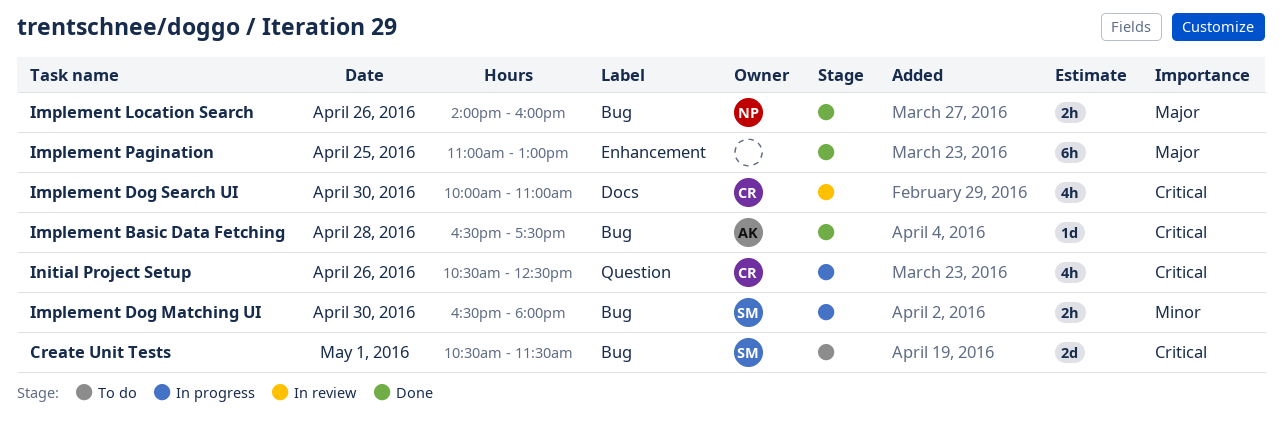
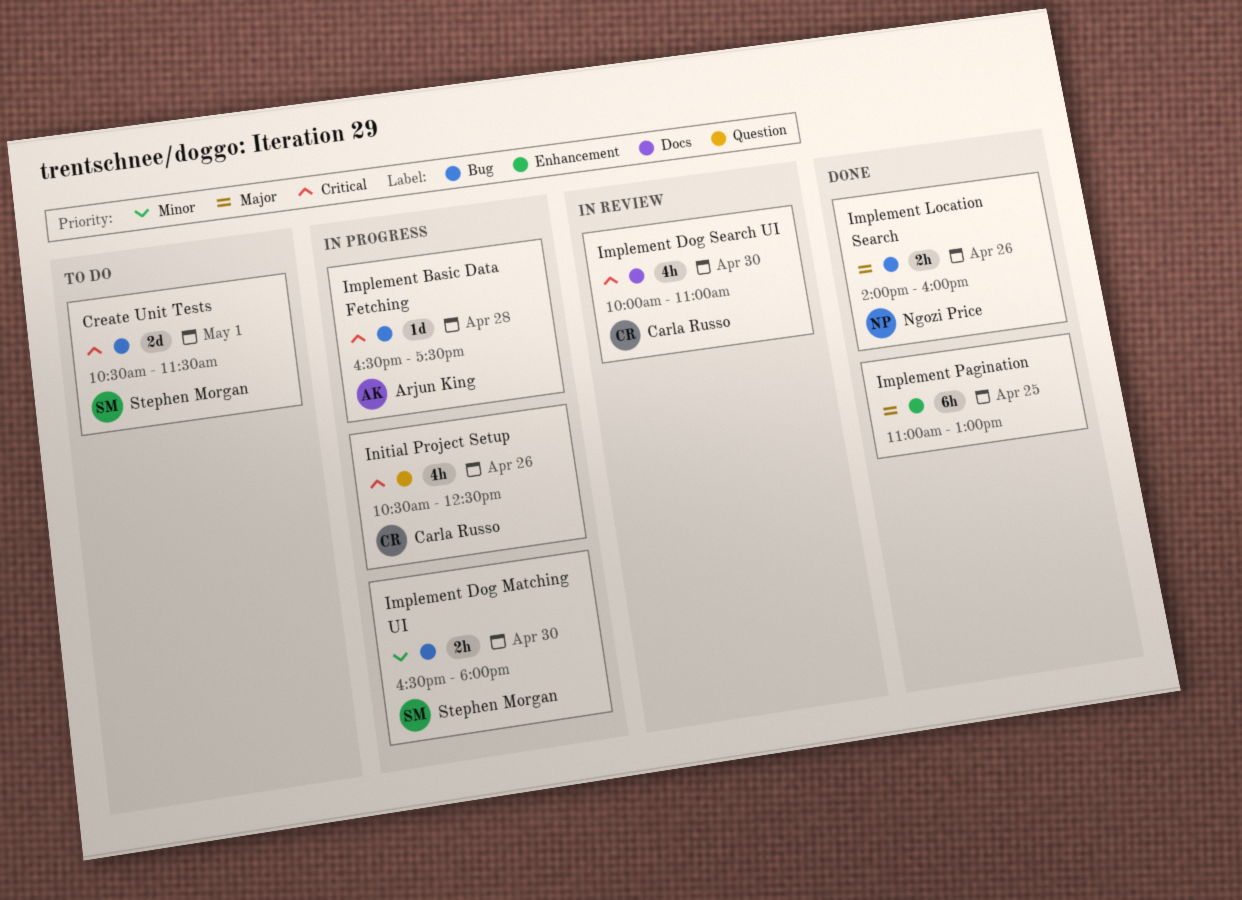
Implement Basic Data Fetching, status: Done -> In progress

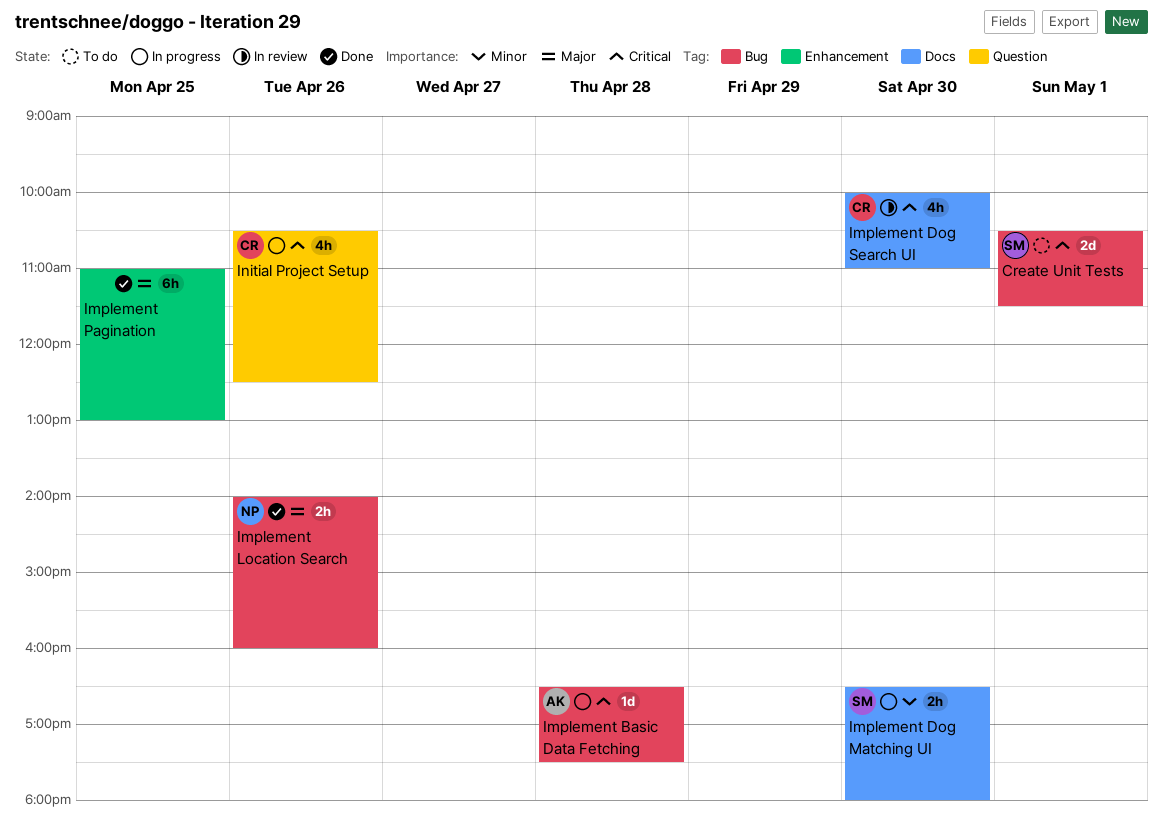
Implement Dog Matching UI, label: Bug -> Docs

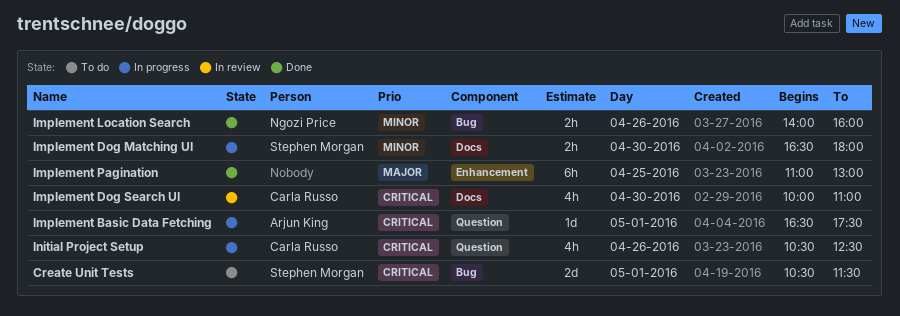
Implement Basic Data Fetching, label: Bug -> Question
Implement Basic Data Fetching, day: Apr 28 -> May 1
Implement Location Search, priority: Major -> Minor

